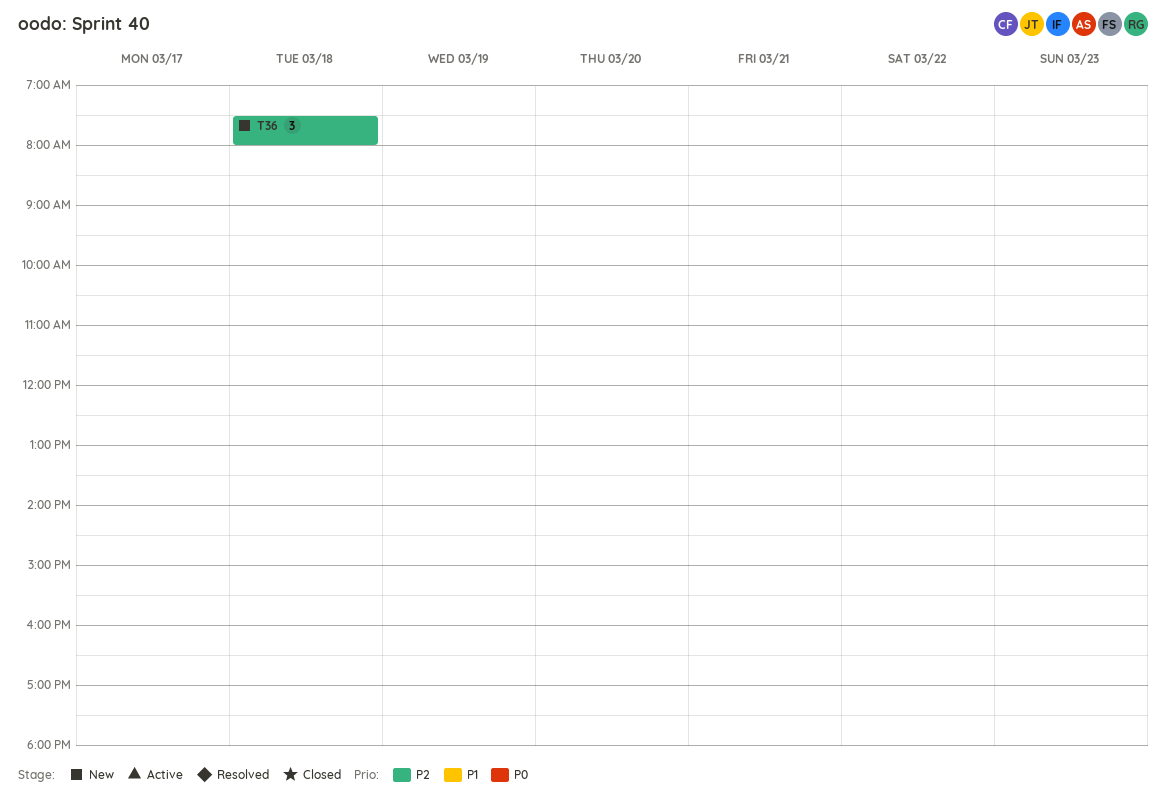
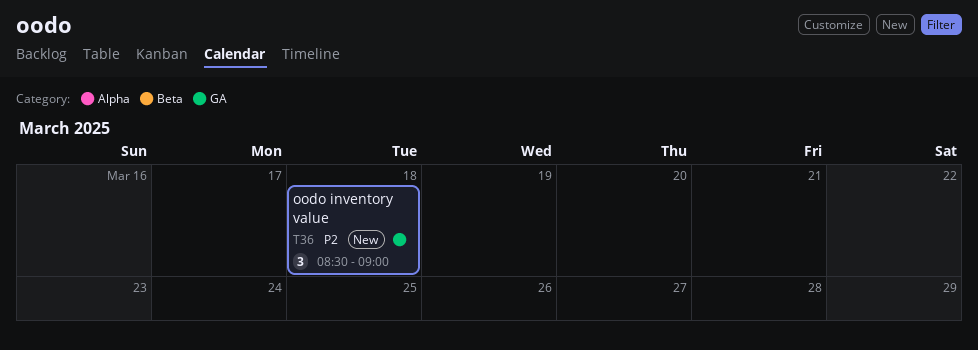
T36, begins: 07:30 -> 08:30
T36, ends: 08:00 -> 09:00

